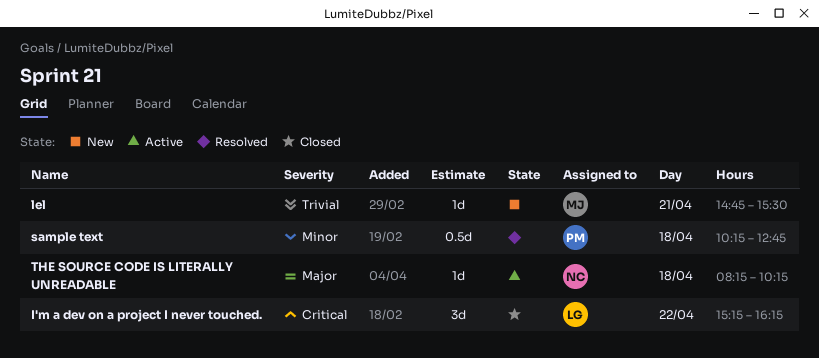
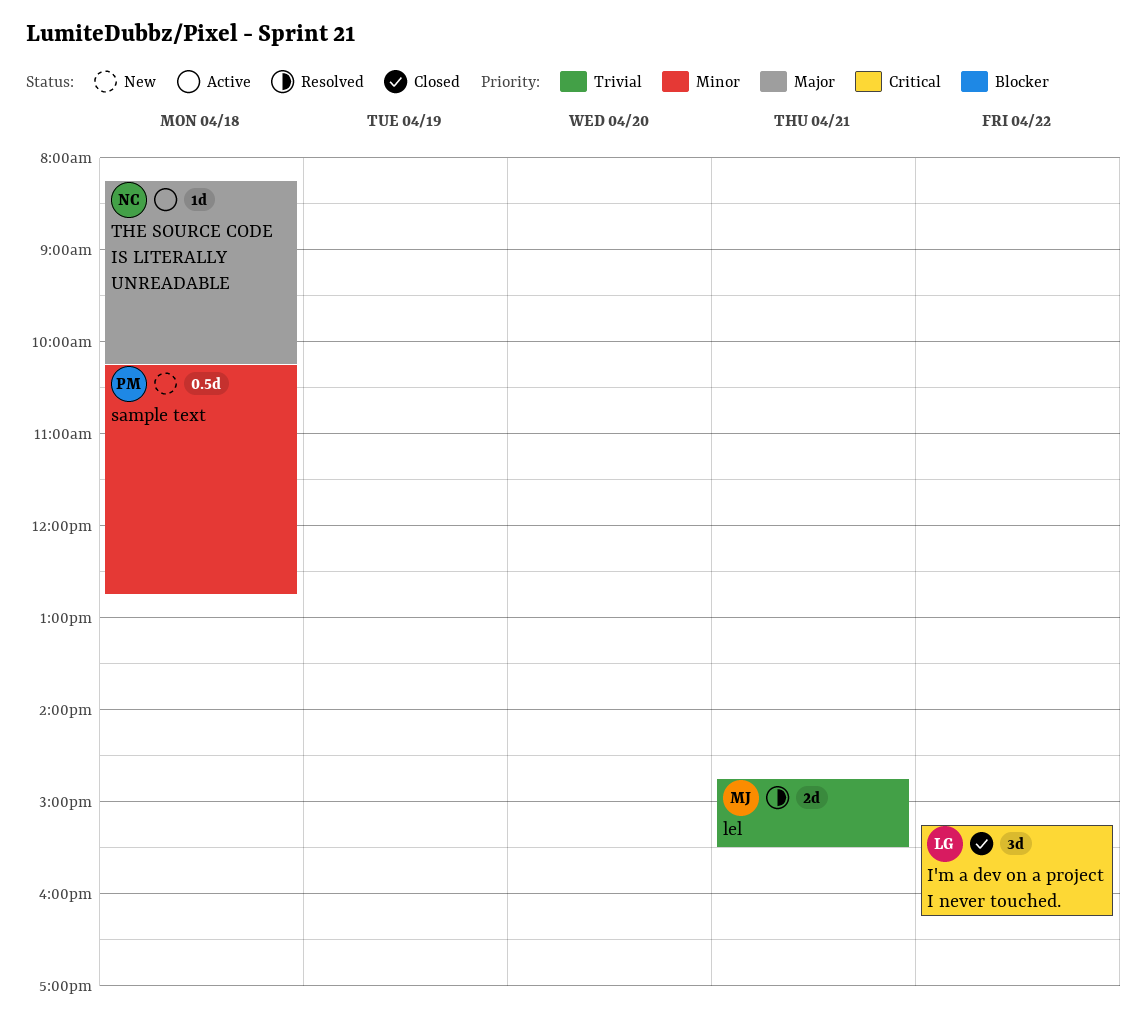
lel, status: New -> Resolved
lel, estimate: 1d -> 2d
sample text, status: Resolved -> New

